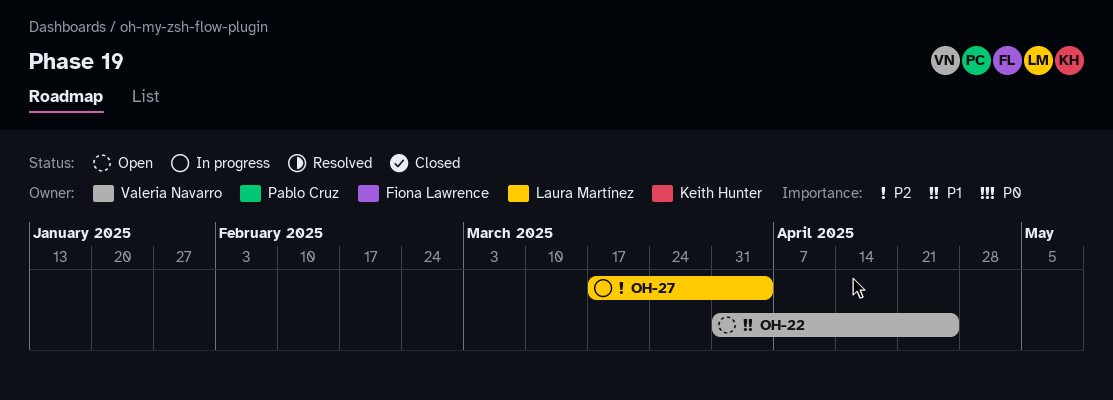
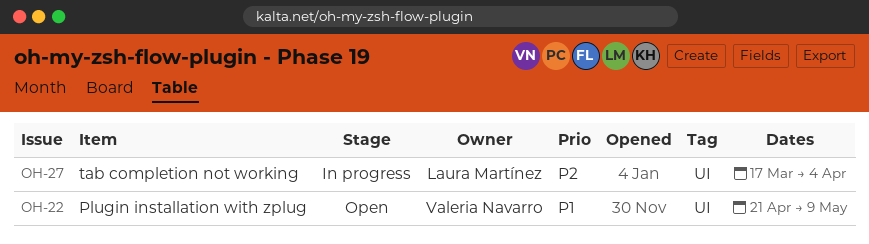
OH-22, start: Mar 31 -> Apr 21
OH-22, due: Apr 25 -> May 9

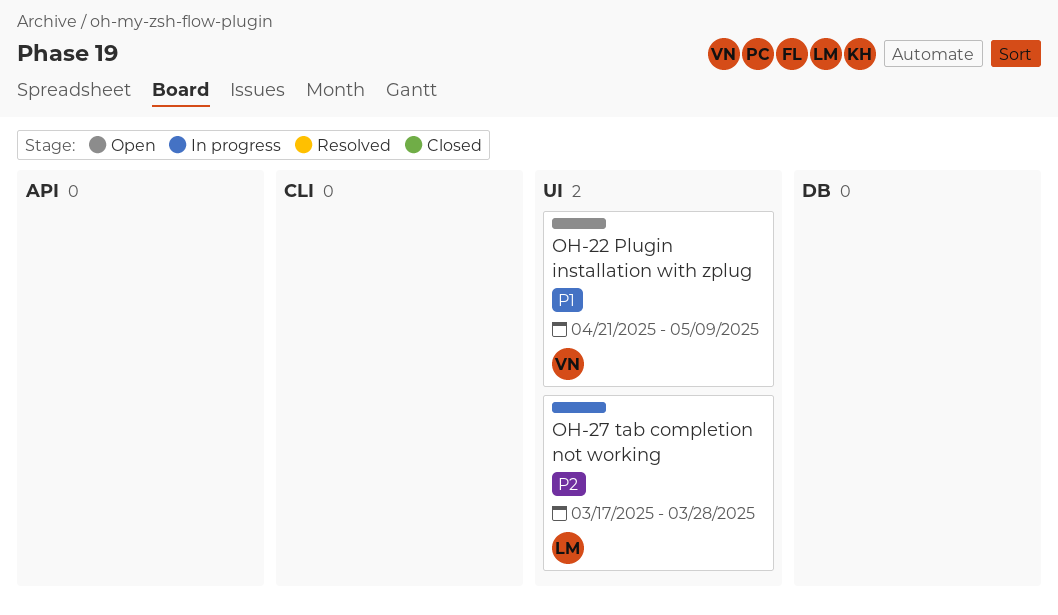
OH-27, due: Apr 4 -> Mar 28

